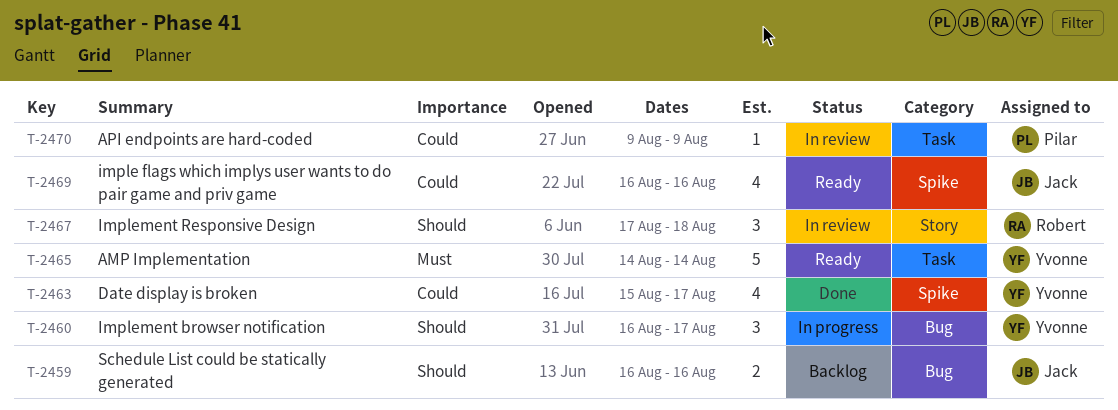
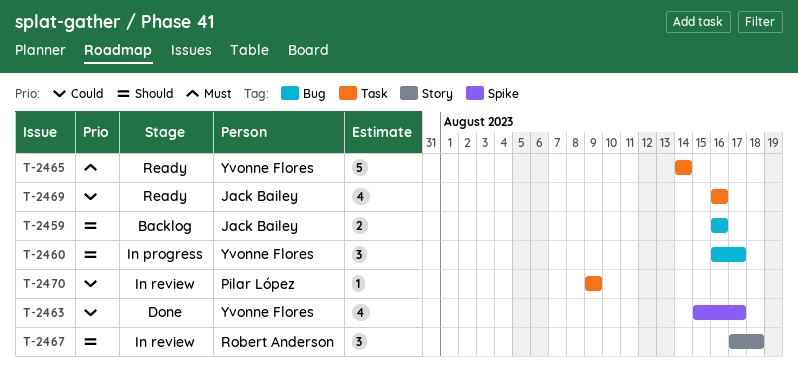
T-2469, label: Spike -> Task

